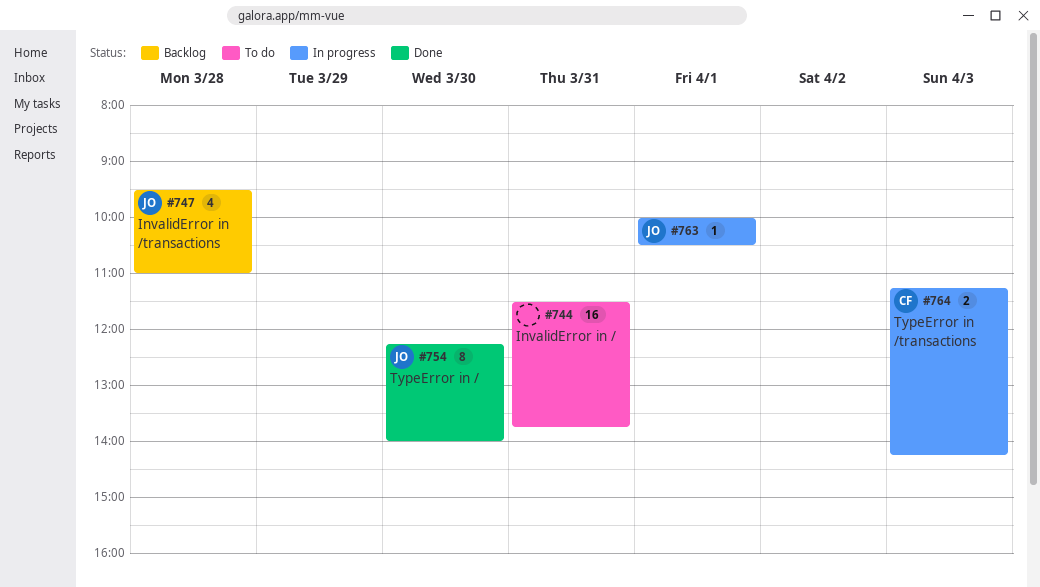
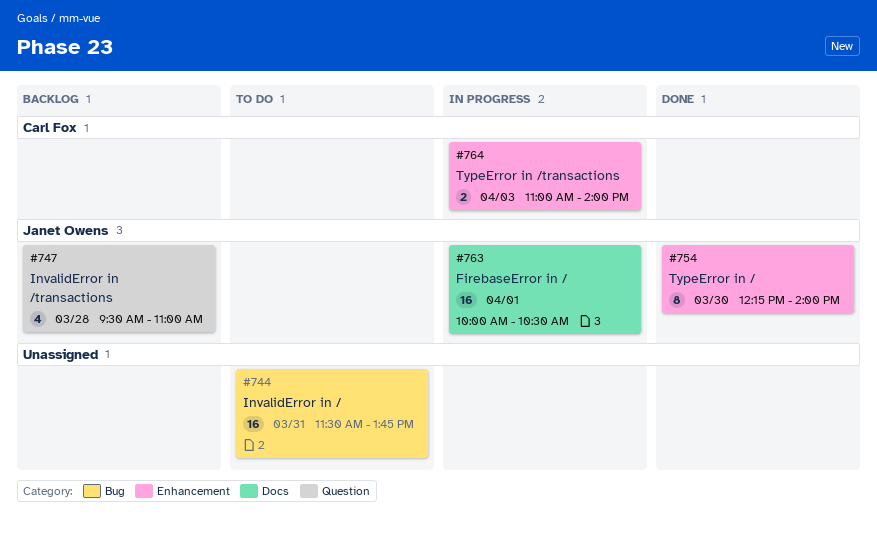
#763, estimate: 1 -> 16
#764, begins: 11:15 -> 11:00
#764, ends: 14:15 -> 14:00

